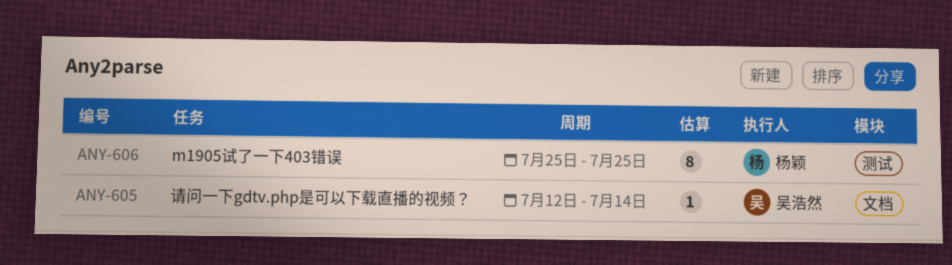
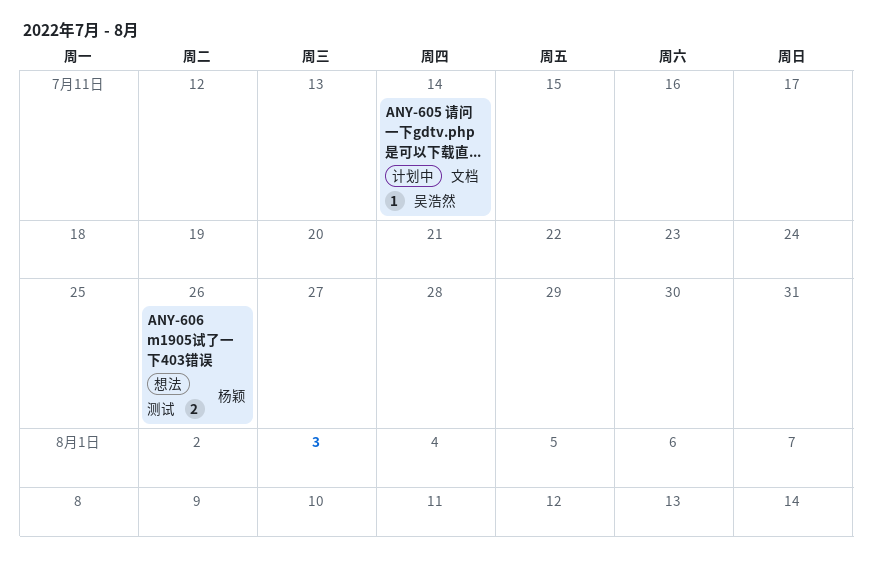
ANY-606, estimate: 8 -> 2
ANY-606, due: Jul 25 -> Jul 26

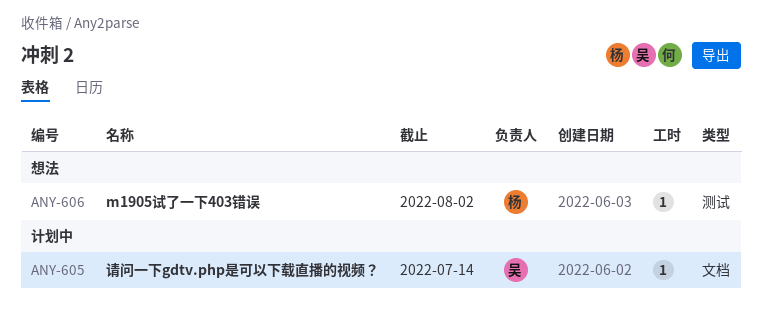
ANY-606, estimate: 2 -> 1
ANY-606, due: Jul 26 -> Aug 2

